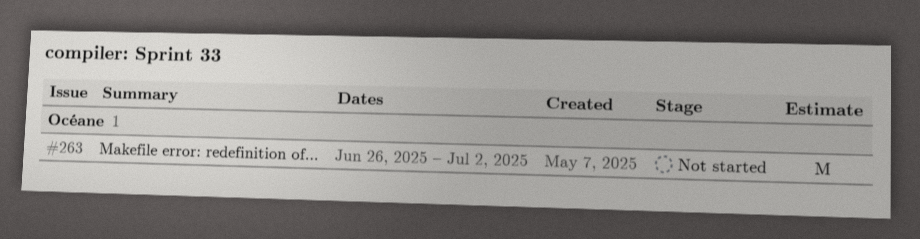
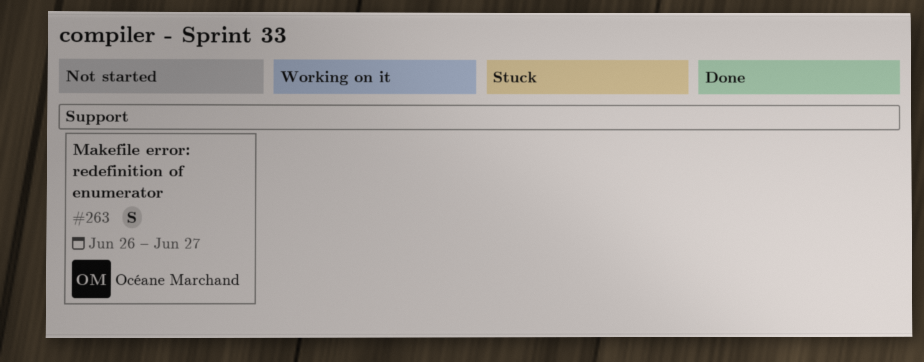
#263, estimate: M -> S
#263, due: Jul 2 -> Jun 27

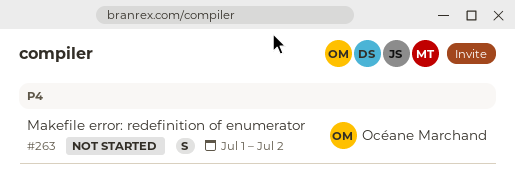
#263, start: Jun 26 -> Jul 1
#263, due: Jun 27 -> Jul 2

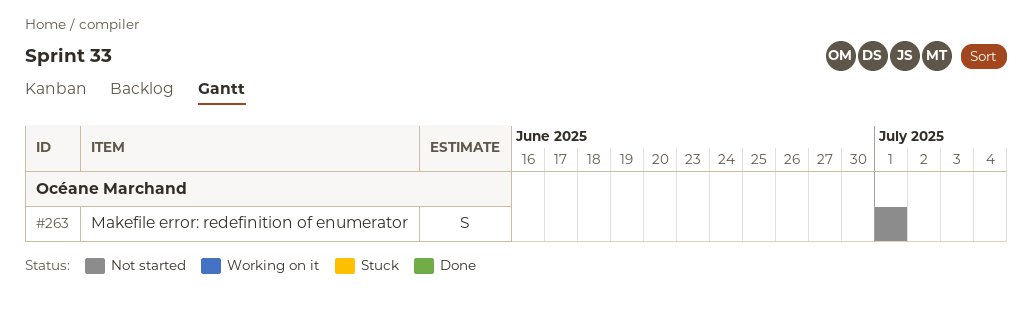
#263, due: Jul 2 -> Jul 1

